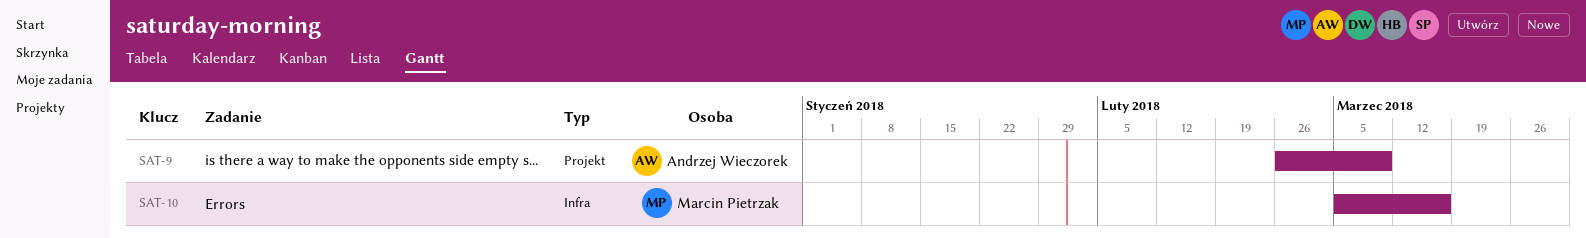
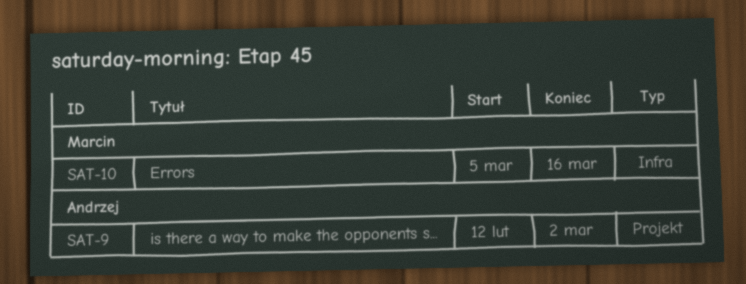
SAT-9, start: Feb 26 -> Feb 12
SAT-9, due: Mar 9 -> Mar 2

